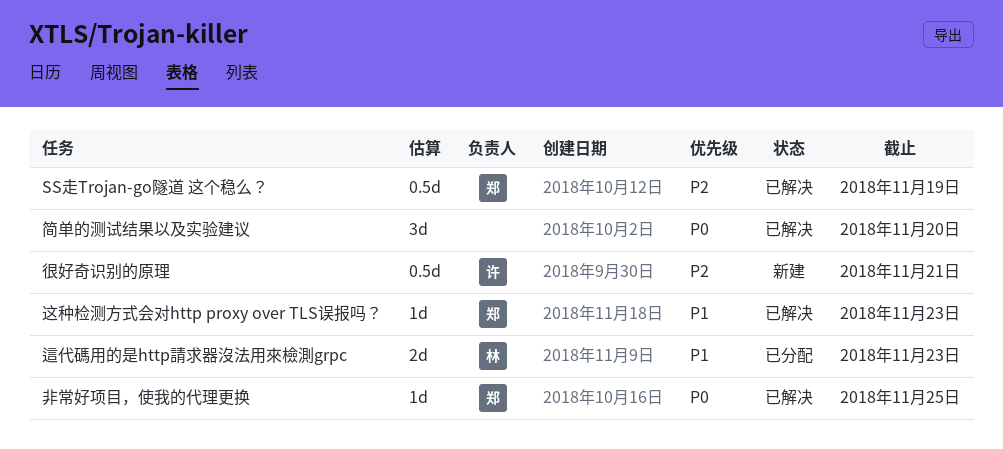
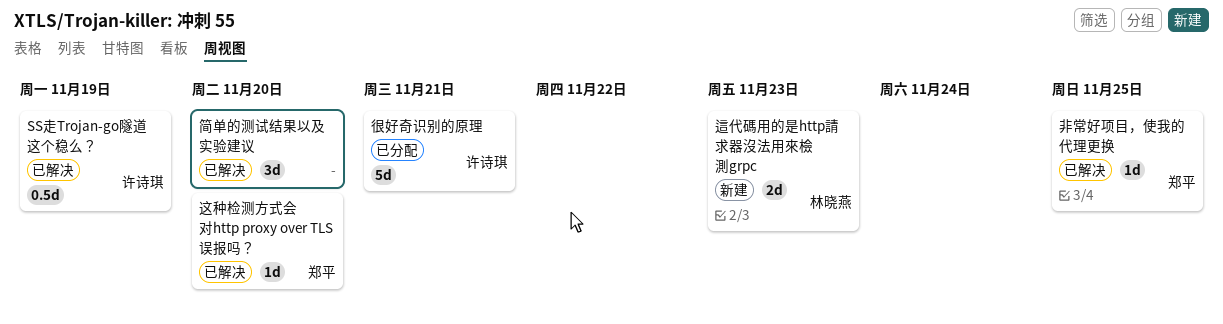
SS走Trojan-go隧道 这个稳么？, owner: 郑平 -> 许诗琪
很好奇识别的原理, status: 新建 -> 已分配
很好奇识别的原理, estimate: 0.5d -> 5d
这种检测方式会对http proxy over TLS误报吗？, due: Nov 23 -> Nov 20
這代碼用的是http請求器沒法用來檢測grpc, status: 已分配 -> 新建

